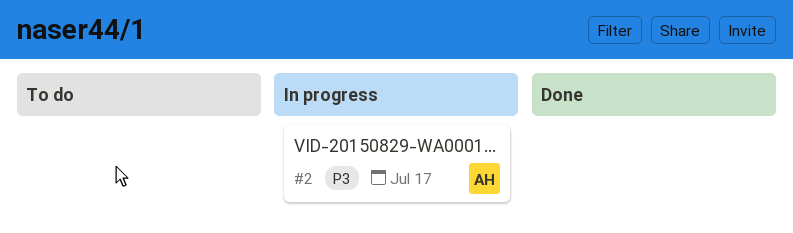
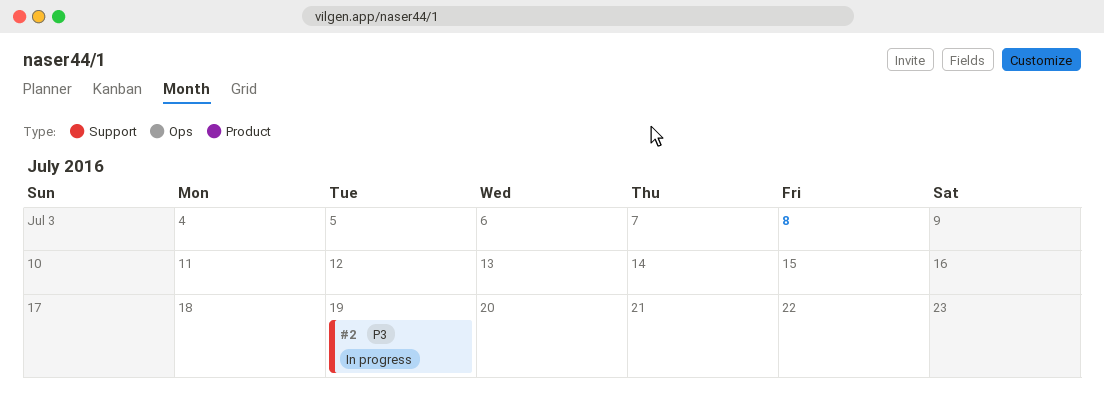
#2, due: Jul 17 -> Jul 19

